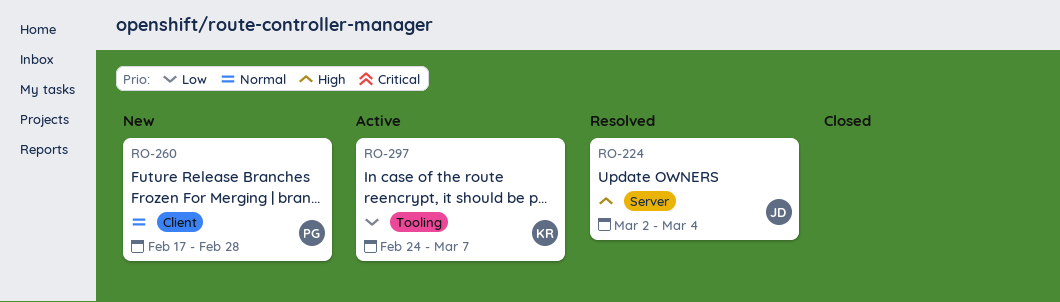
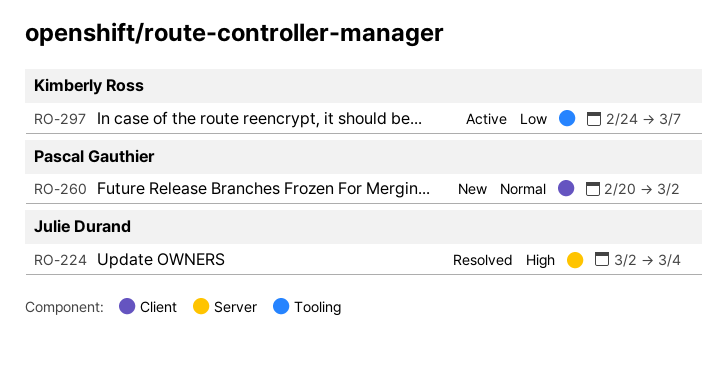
RO-260, start: Feb 17 -> Feb 20
RO-260, due: Feb 28 -> Mar 2

